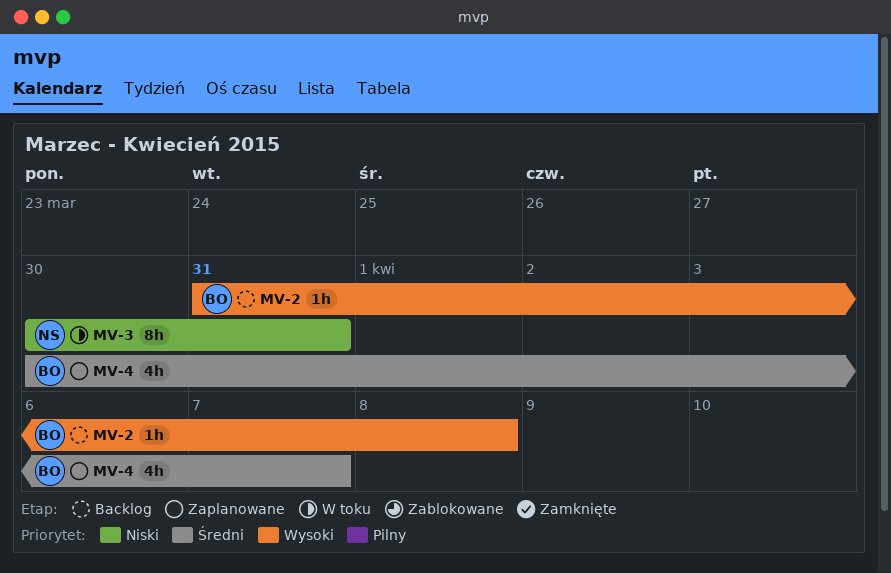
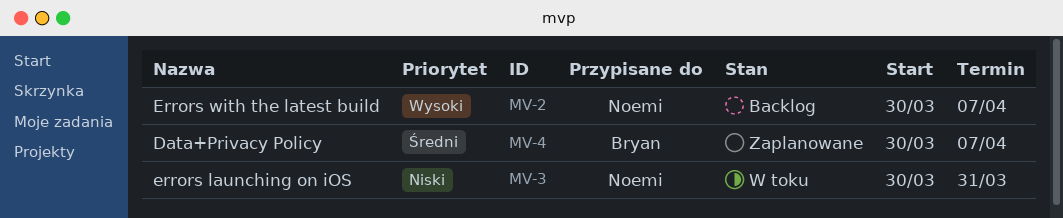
MV-2, owner: Bryan -> Noemi
MV-2, start: Mar 31 -> Mar 30
MV-2, due: Apr 8 -> Apr 7

